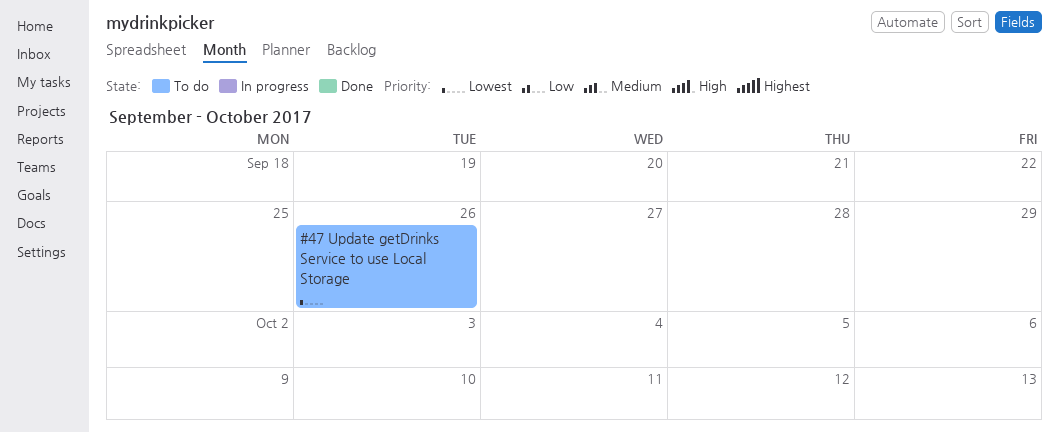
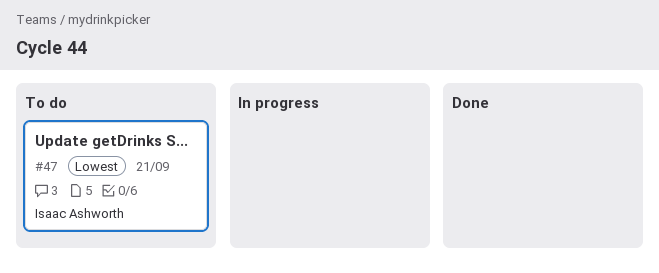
#47, due: Sep 26 -> Sep 21

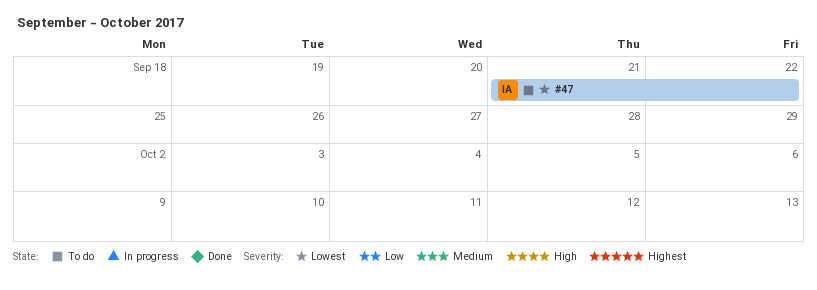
#47, due: Sep 21 -> Sep 22

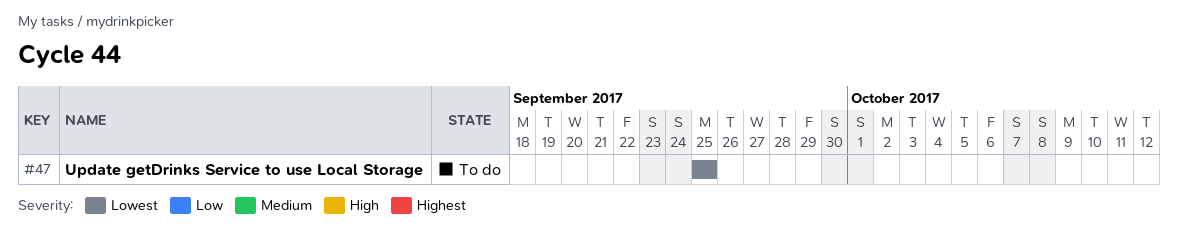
#47, start: Sep 21 -> Sep 25
#47, due: Sep 22 -> Sep 25

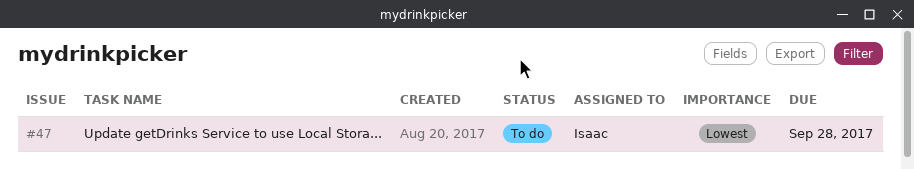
#47, due: Sep 25 -> Sep 28

